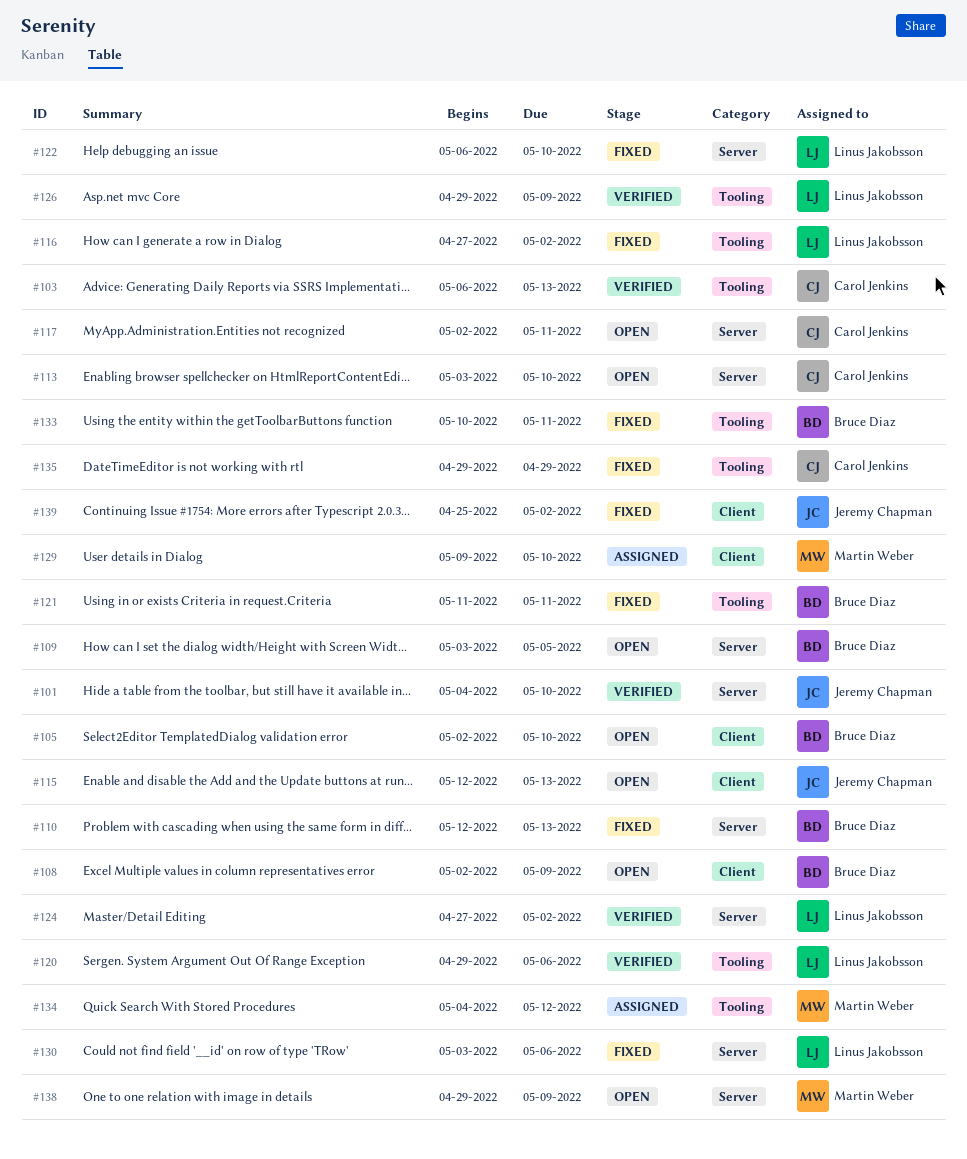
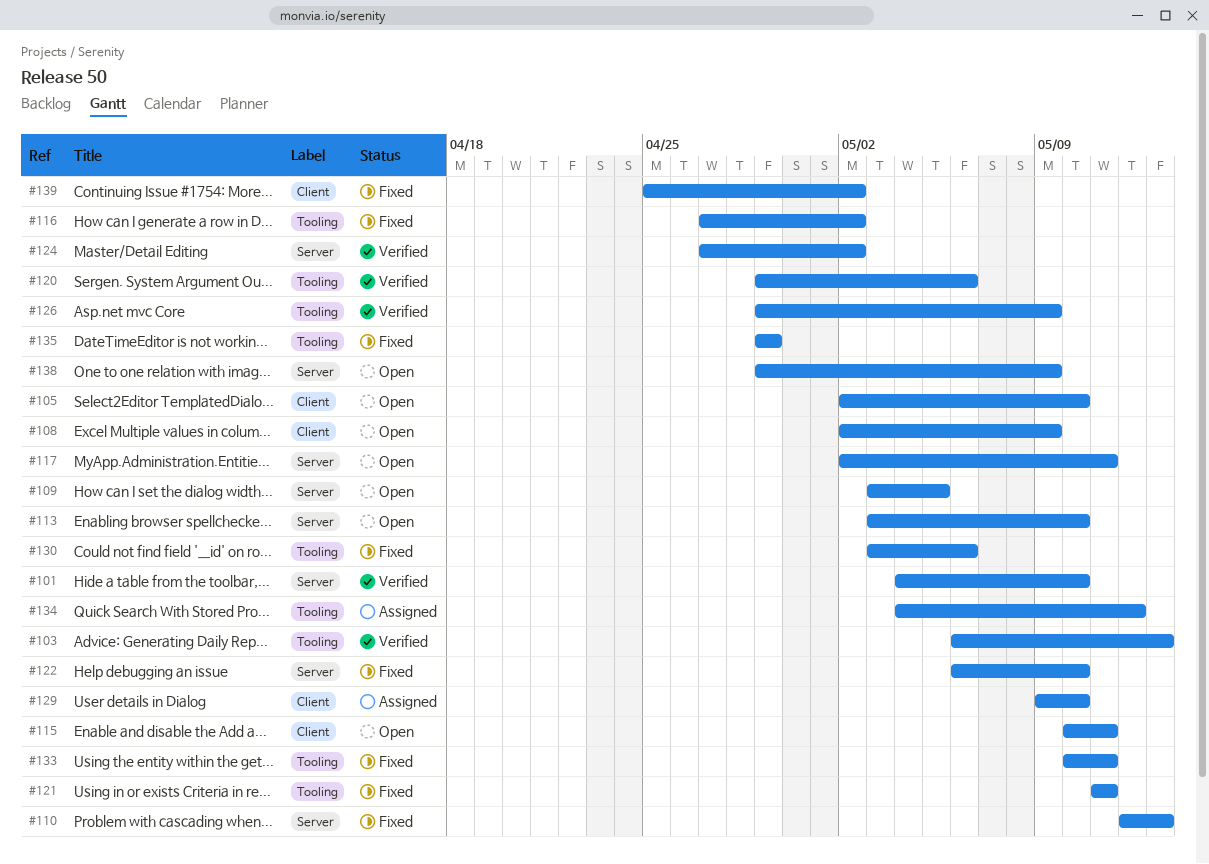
#115, start: May 12 -> May 10
#115, due: May 13 -> May 11
#130, label: Server -> Tooling

